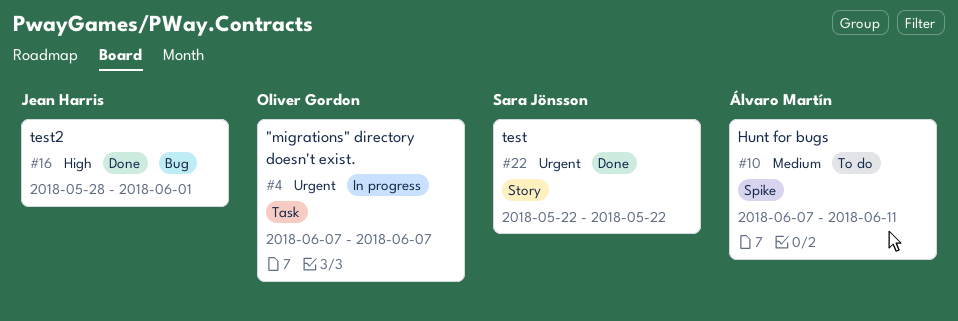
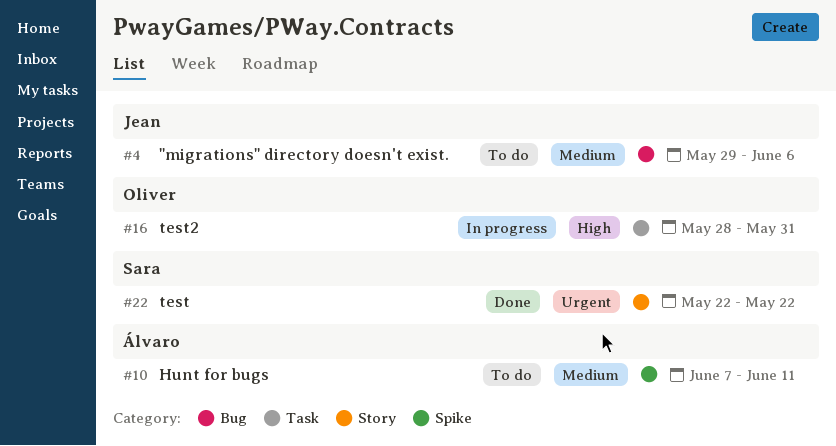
#4, status: In progress -> To do
#4, owner: Oliver Gordon -> Jean Harris
#4, priority: Urgent -> Medium
#4, label: Task -> Bug
#4, start: Jun 7 -> May 29
#4, due: Jun 7 -> Jun 6
#16, status: Done -> In progress
#16, owner: Jean Harris -> Oliver Gordon
#16, label: Bug -> Task
#16, due: Jun 1 -> May 31

